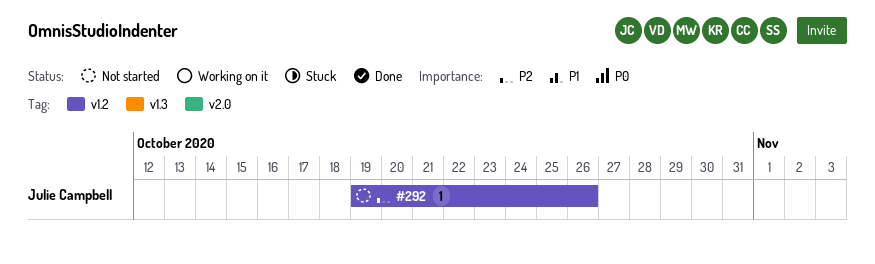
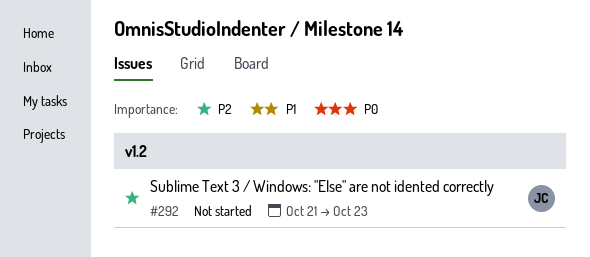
#292, start: Oct 19 -> Oct 21
#292, due: Oct 26 -> Oct 23

